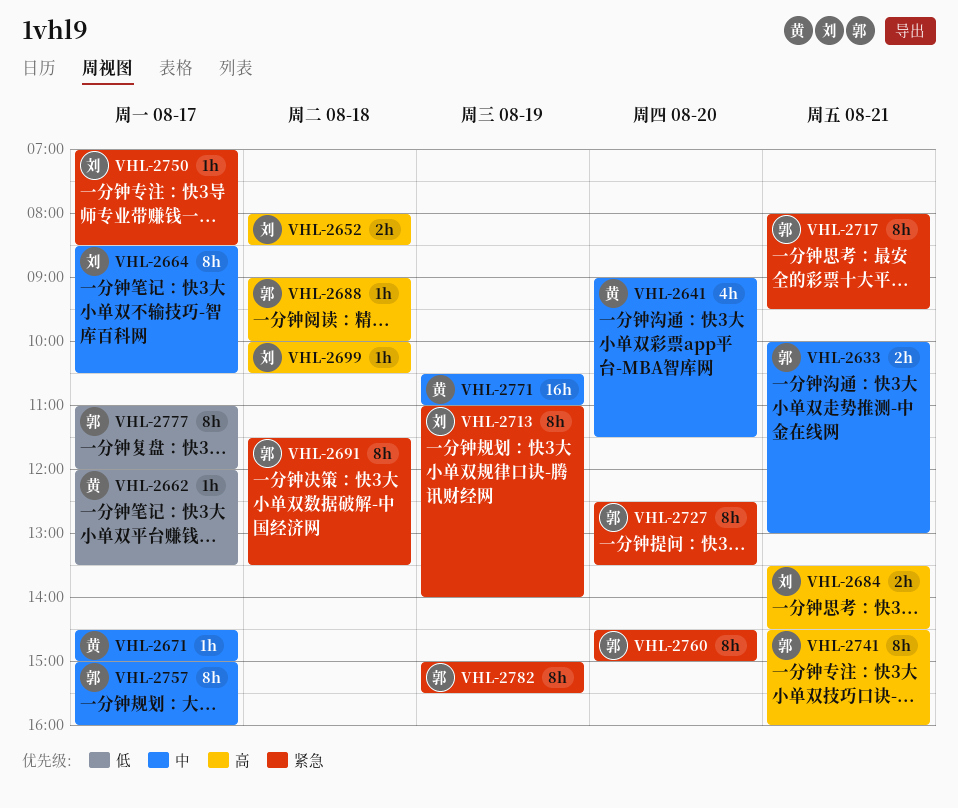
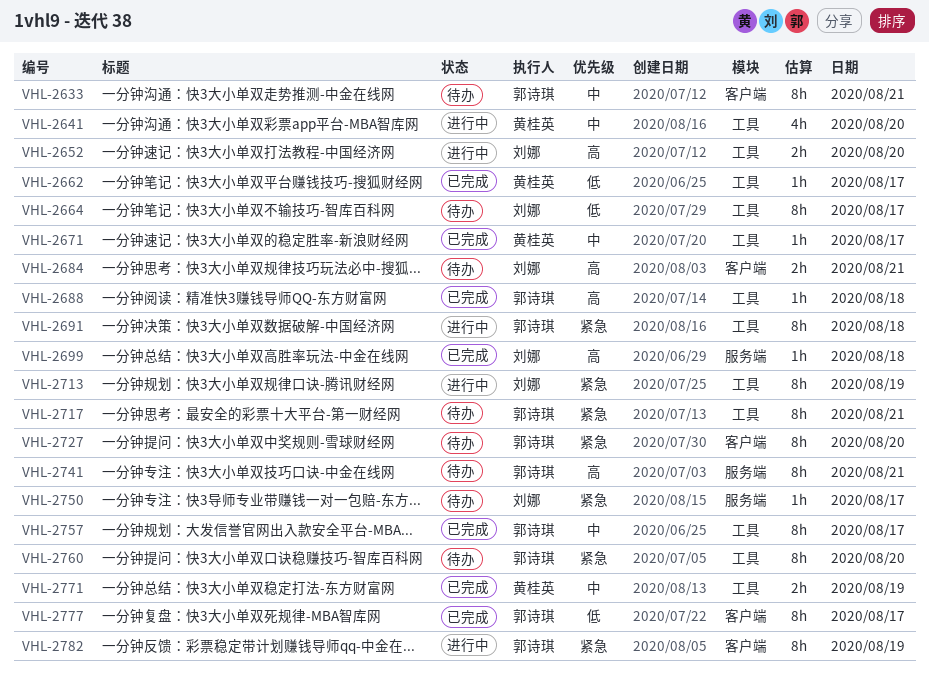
VHL-2633, estimate: 2h -> 8h
VHL-2652, day: Aug 18 -> Aug 20
VHL-2664, priority: 中 -> 低
VHL-2771, estimate: 16h -> 2h

